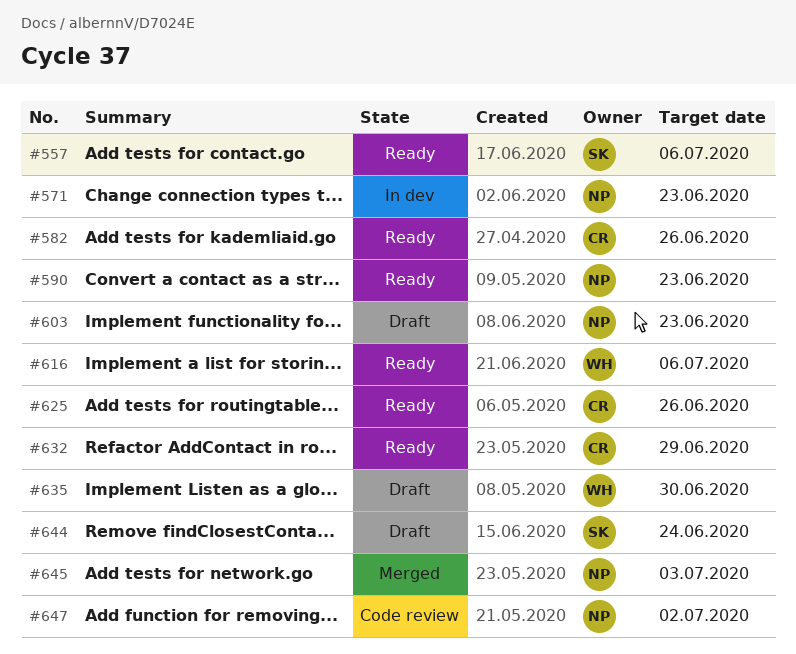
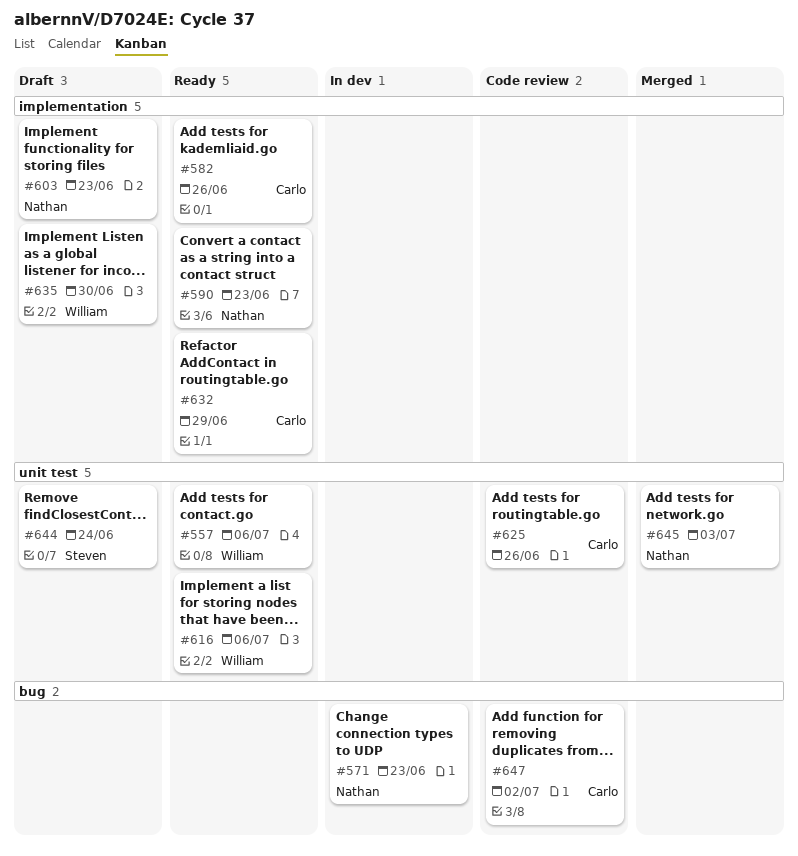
#557, owner: Steven -> William
#625, status: Ready -> Code review
#647, owner: Nathan -> Carlo

